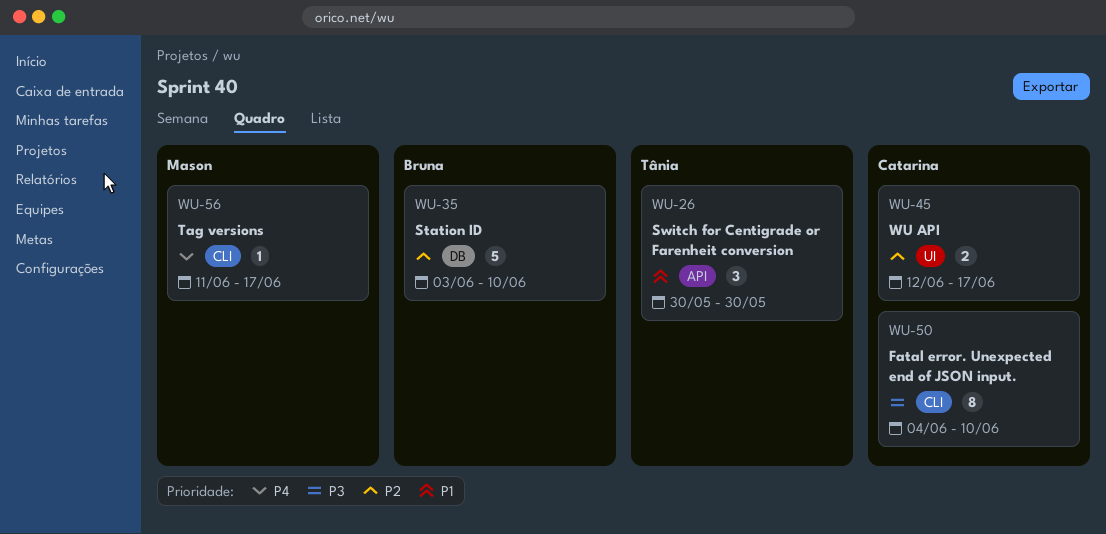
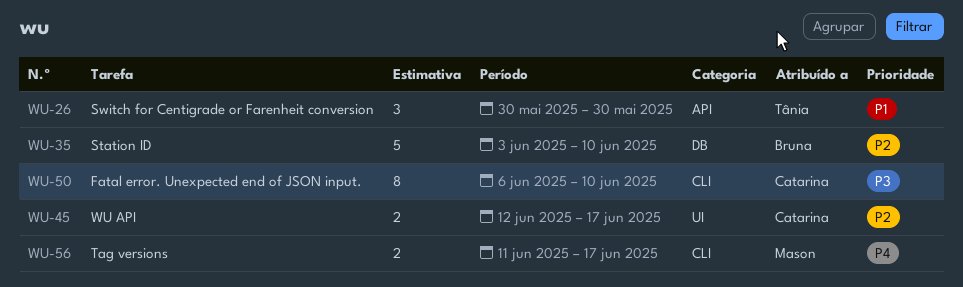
WU-50, start: Jun 4 -> Jun 6
WU-56, estimate: 1 -> 2

